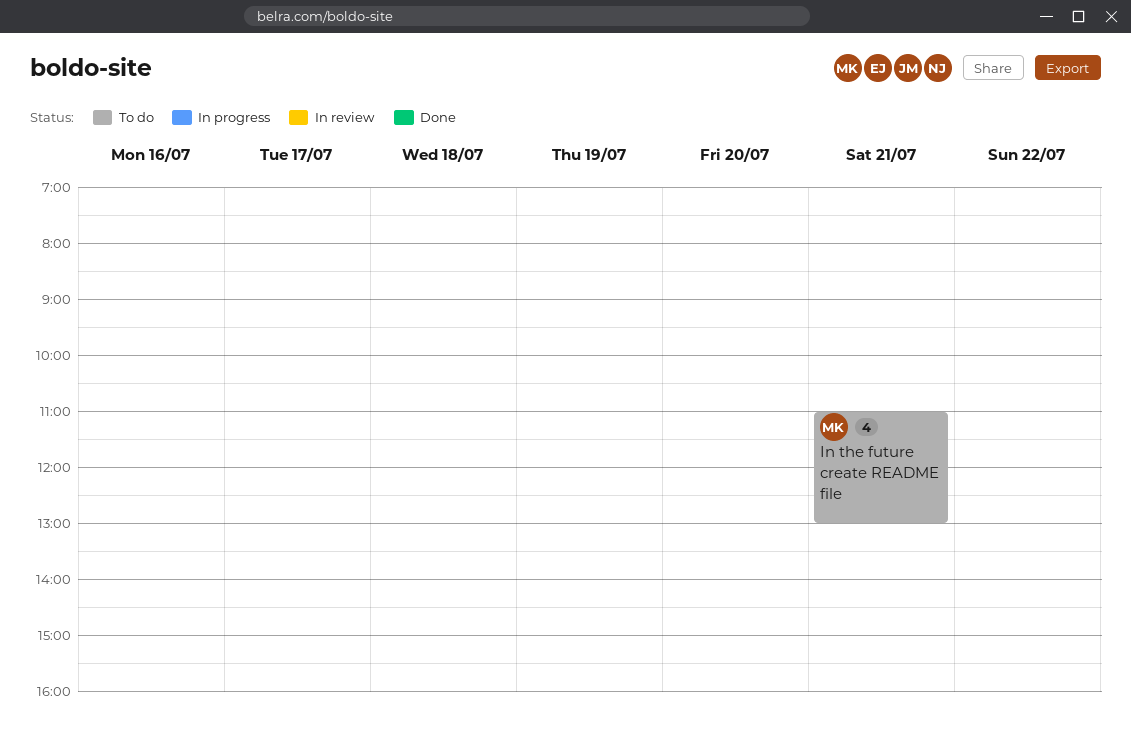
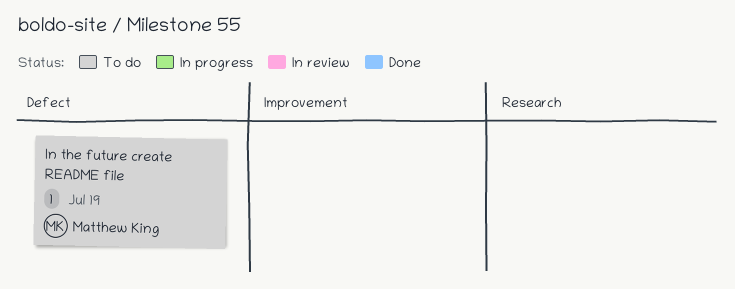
In the future create README file, estimate: 4 -> 1
In the future create README file, day: Jul 21 -> Jul 19

